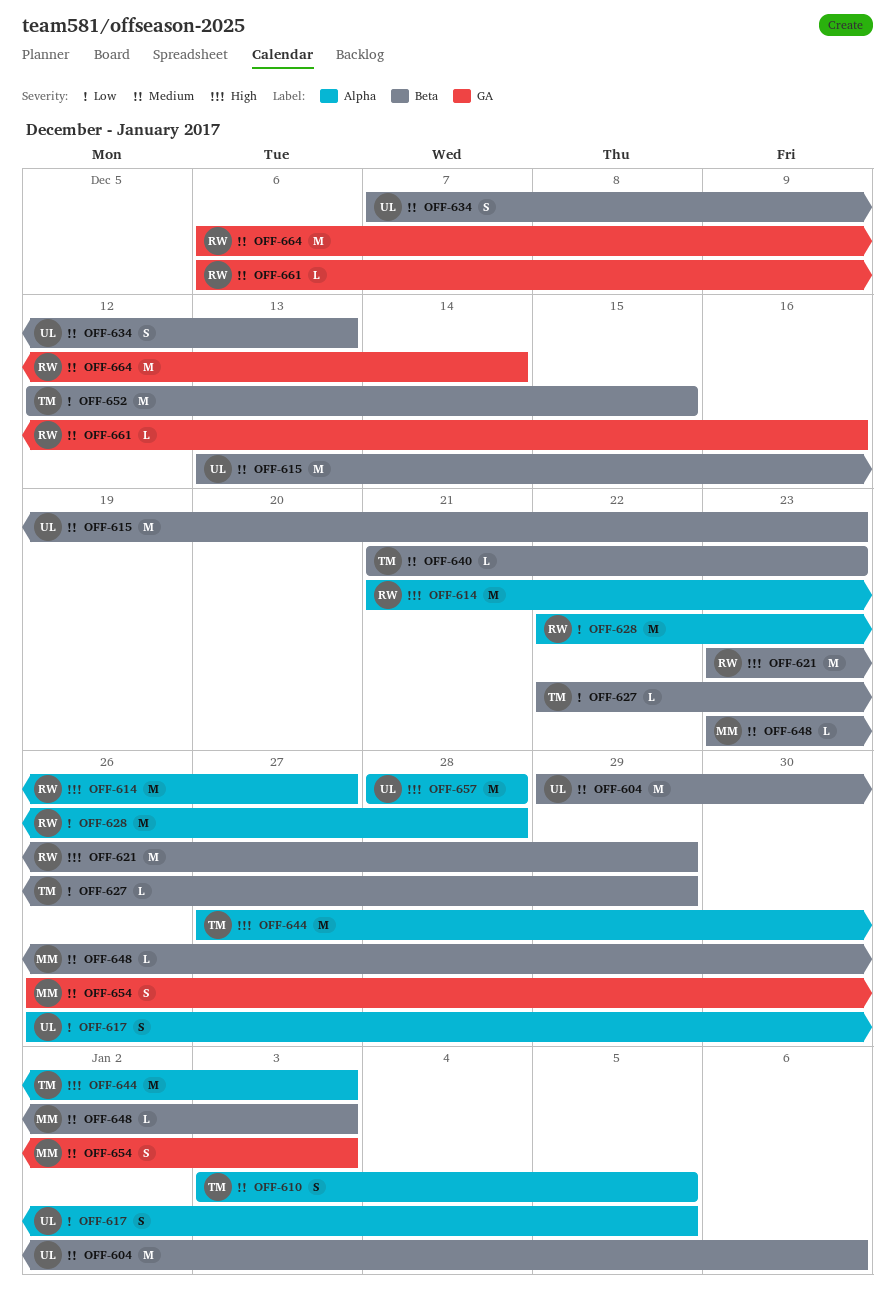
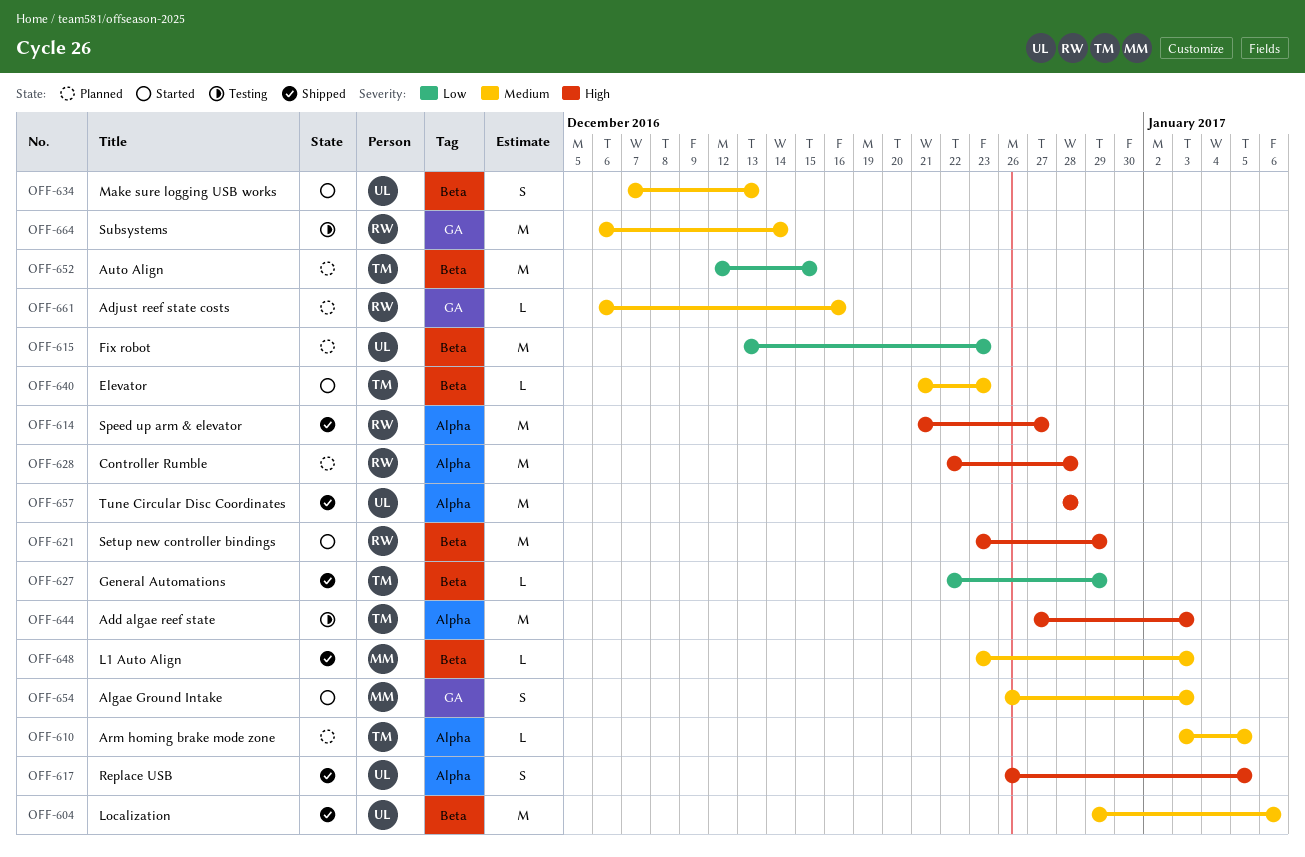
OFF-610, estimate: S -> L
OFF-615, priority: Medium -> Low
OFF-617, priority: Low -> High
OFF-628, priority: Low -> High

